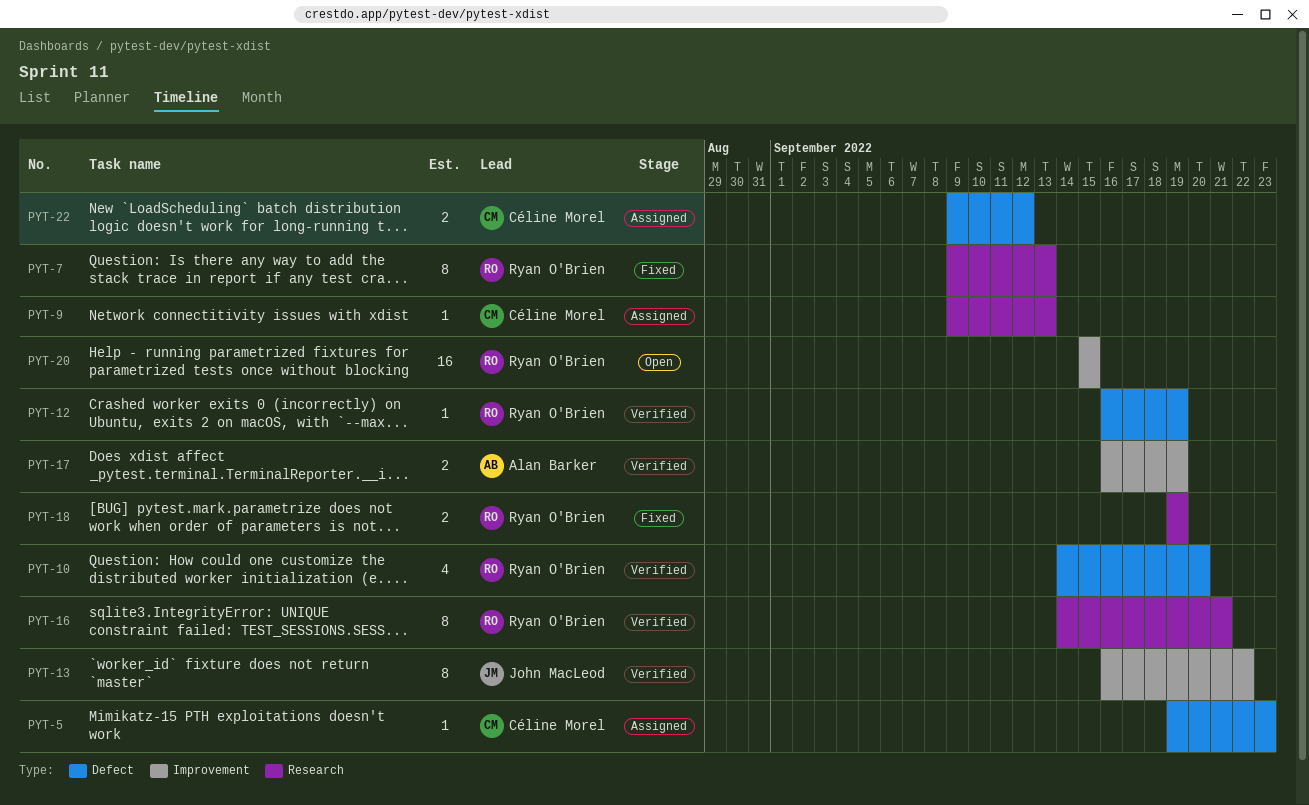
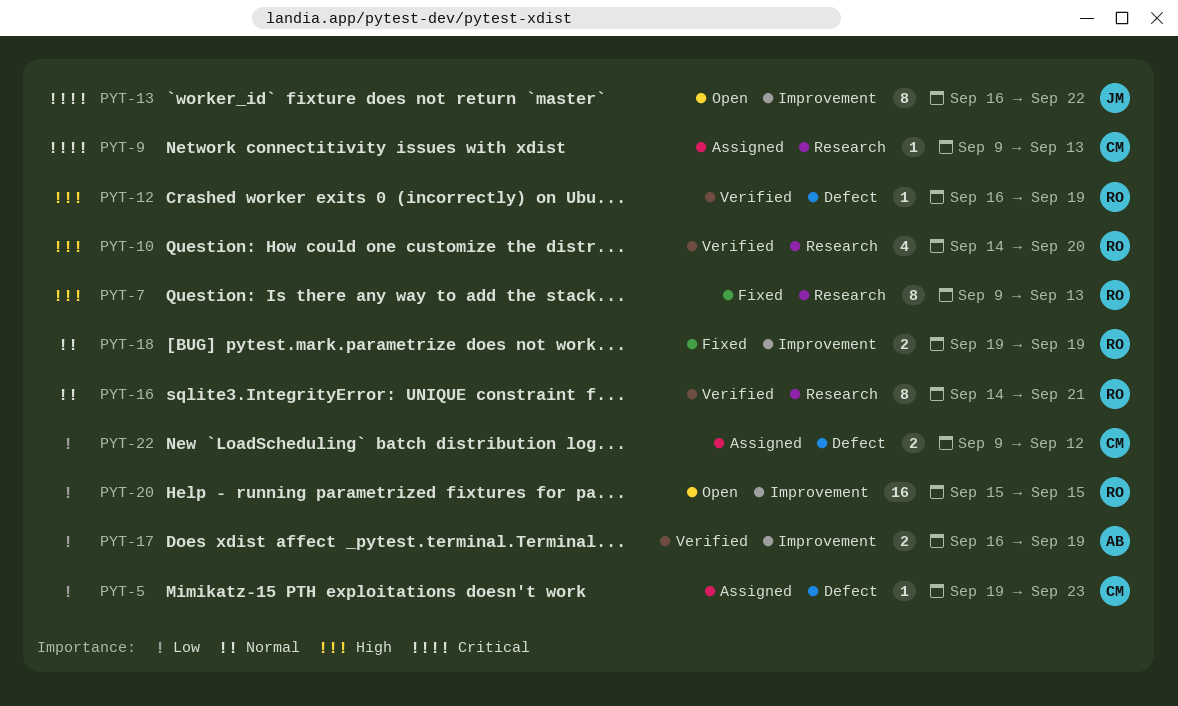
PYT-10, label: Defect -> Research
PYT-13, status: Verified -> Open
PYT-18, label: Research -> Improvement

